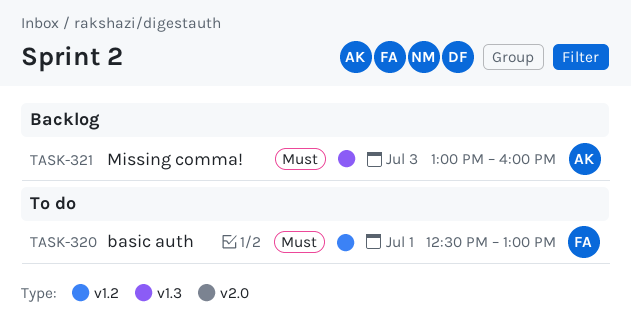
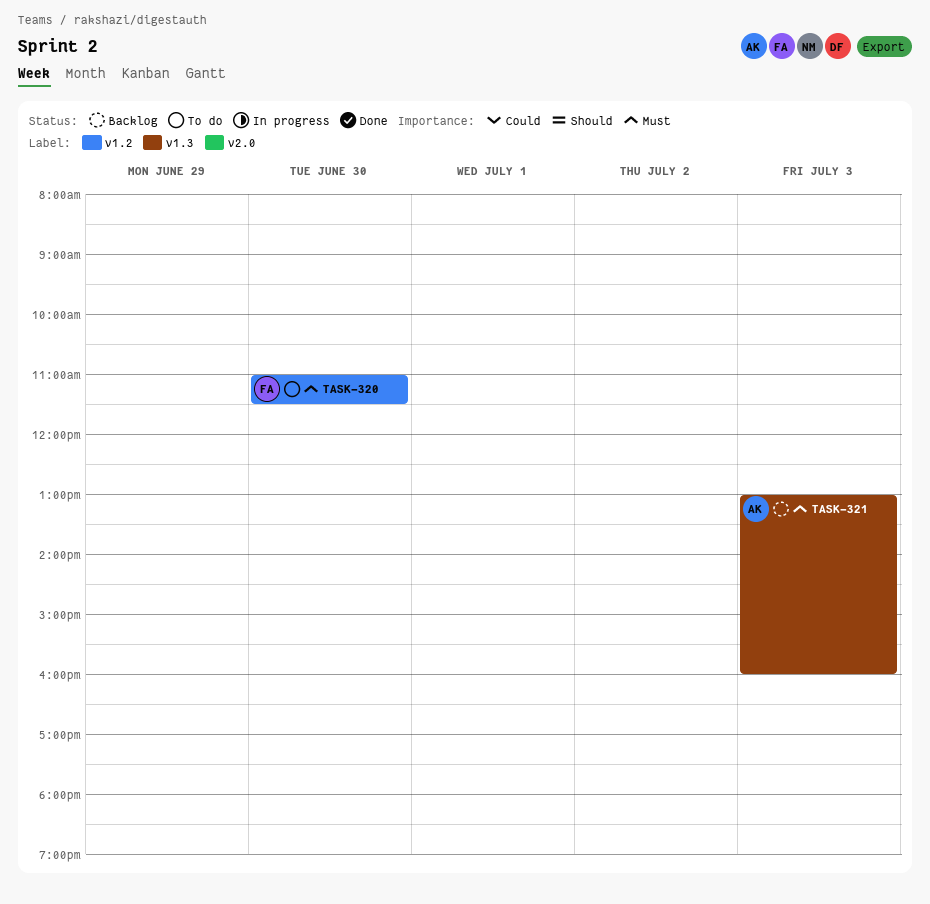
TASK-320, day: Jul 1 -> Jun 30
TASK-320, begins: 12:30 -> 11:00
TASK-320, ends: 13:00 -> 11:30

